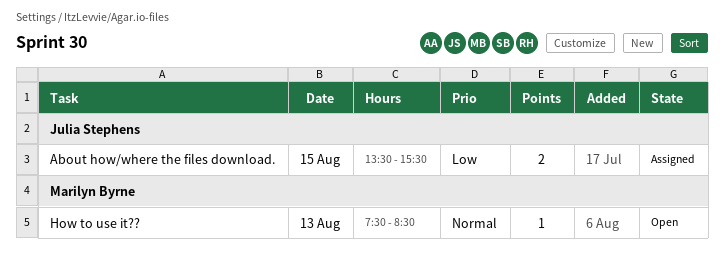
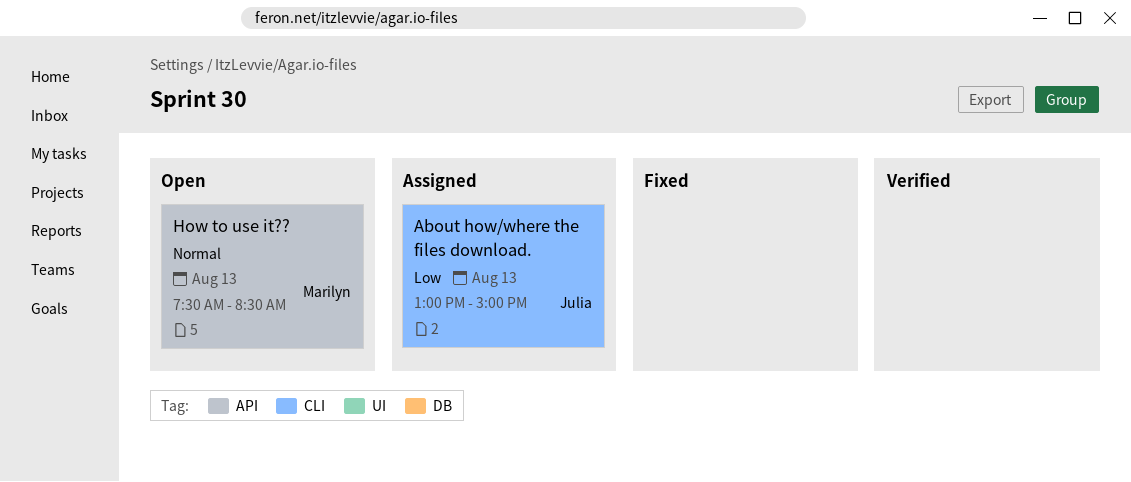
About how/where the files download., day: Aug 15 -> Aug 13
About how/where the files download., begins: 13:30 -> 13:00
About how/where the files download., ends: 15:30 -> 15:00

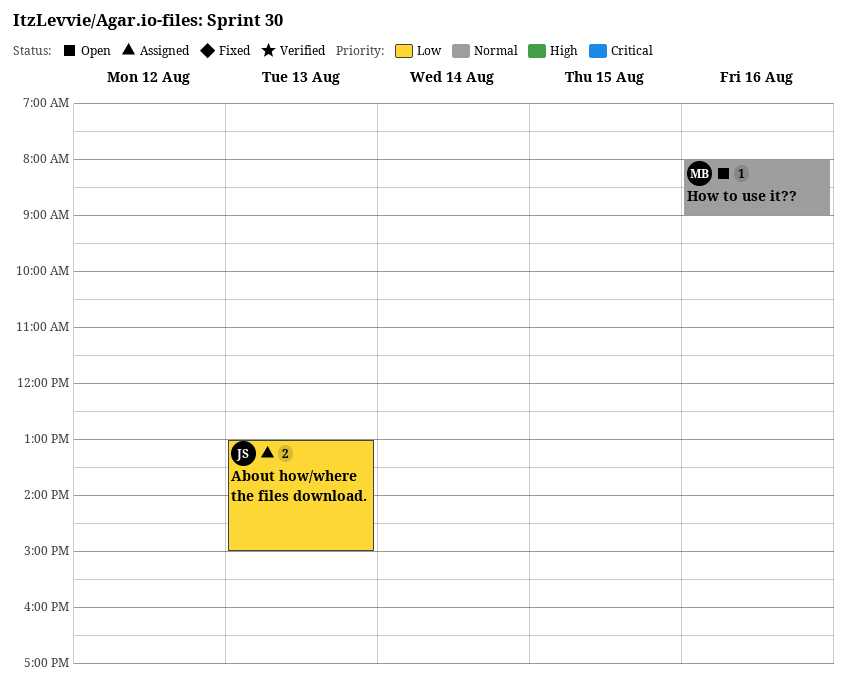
How to use it??, day: Aug 13 -> Aug 16
How to use it??, begins: 07:30 -> 08:00
How to use it??, ends: 08:30 -> 09:00

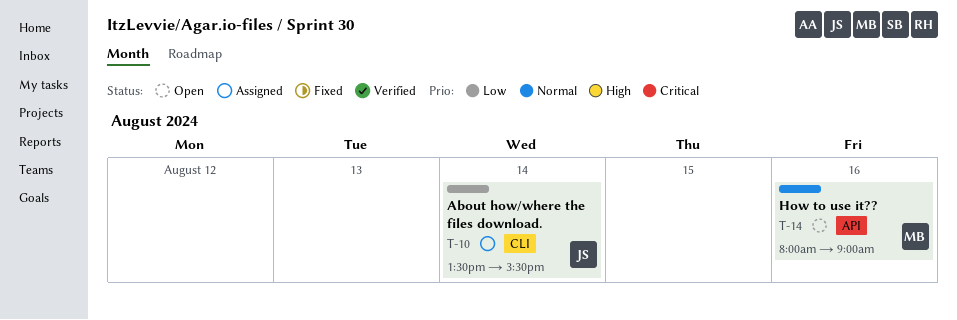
About how/where the files download., day: Aug 13 -> Aug 14
About how/where the files download., begins: 13:00 -> 13:30
About how/where the files download., ends: 15:00 -> 15:30

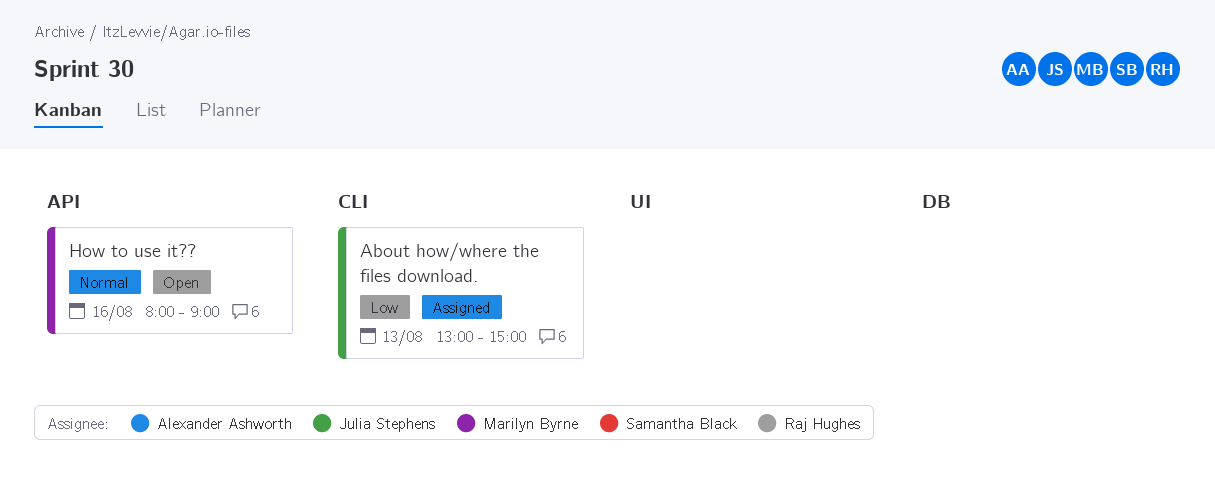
About how/where the files download., day: Aug 14 -> Aug 13
About how/where the files download., begins: 13:30 -> 13:00
About how/where the files download., ends: 15:30 -> 15:00

